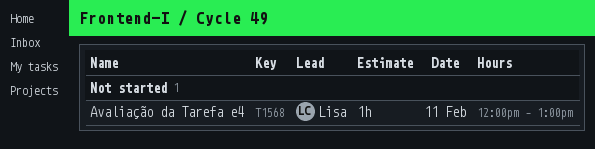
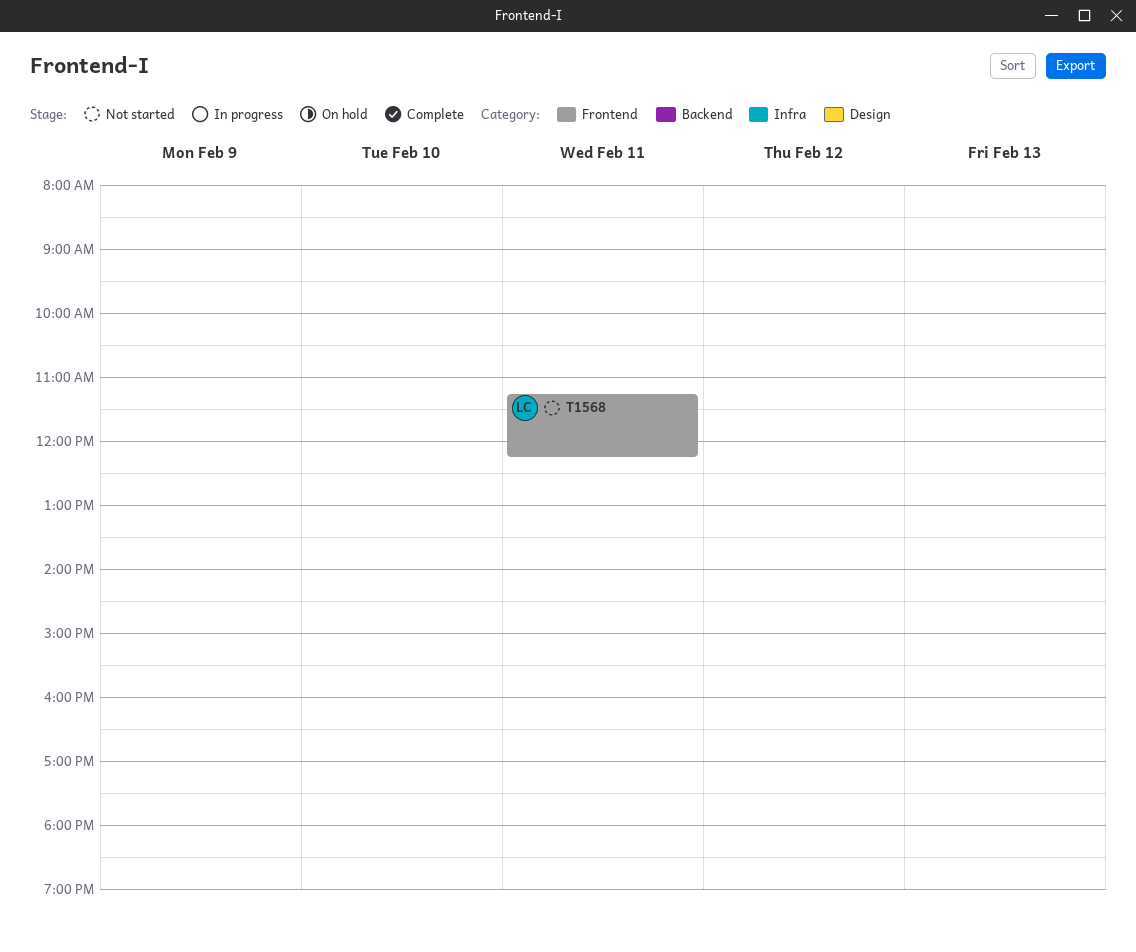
T1568, begins: 12:00 -> 11:15
T1568, ends: 13:00 -> 12:15

